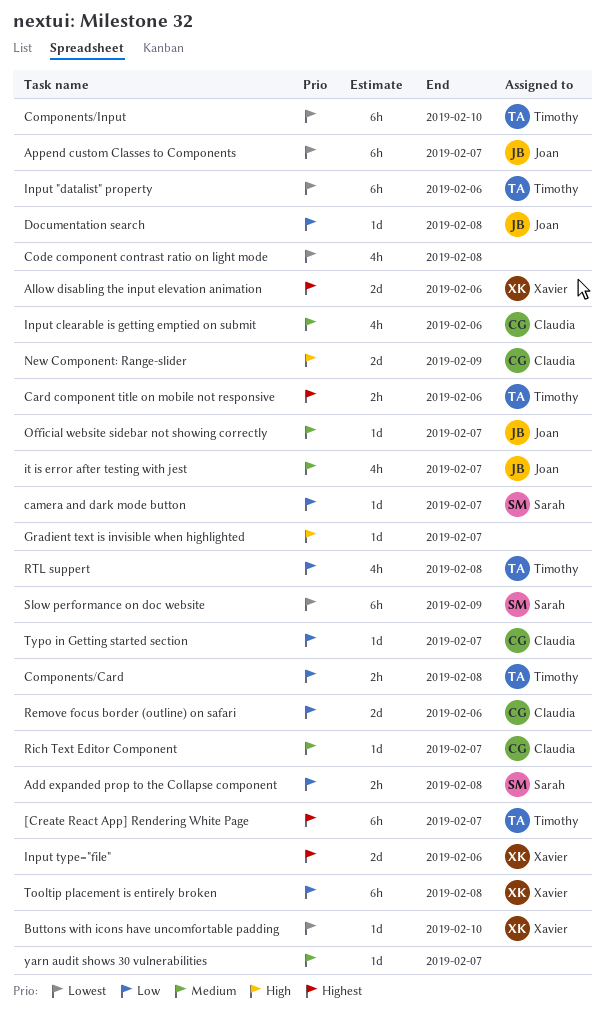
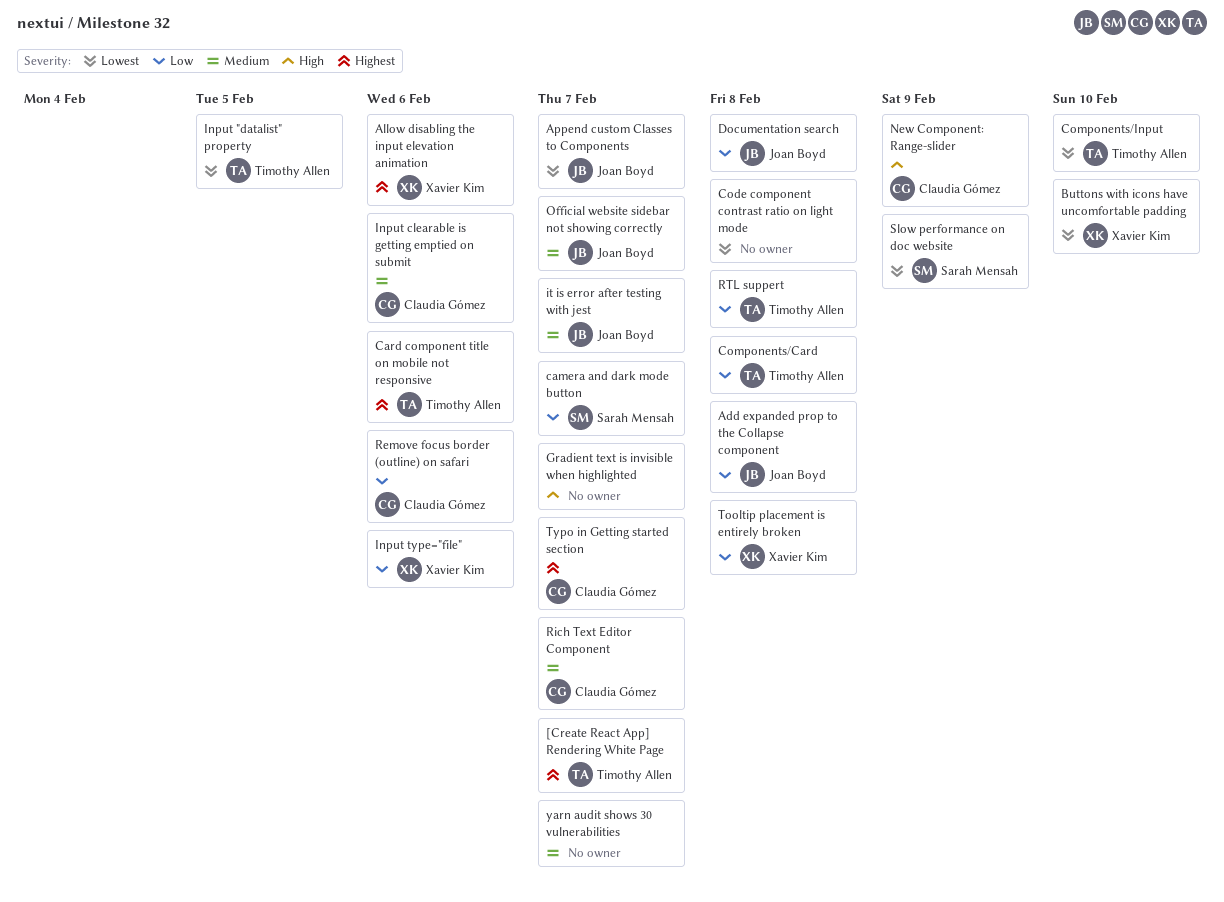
Add expanded prop to the Collapse component, owner: Sarah Mensah -> Joan Boyd
Input "datalist" property, due: Feb 6 -> Feb 5
Input type="file", priority: Highest -> Low
Typo in Getting started section, priority: Low -> Highest

